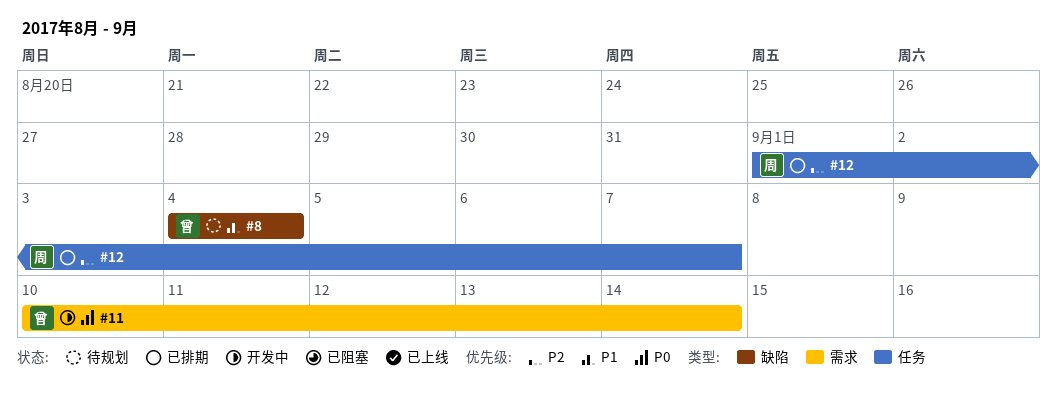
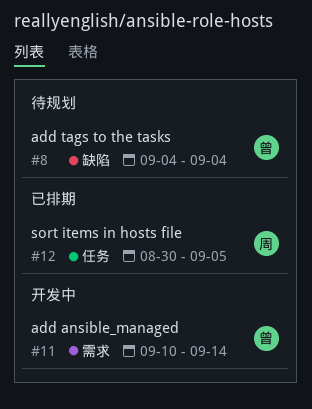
#12, start: Sep 1 -> Aug 30
#12, due: Sep 7 -> Sep 5

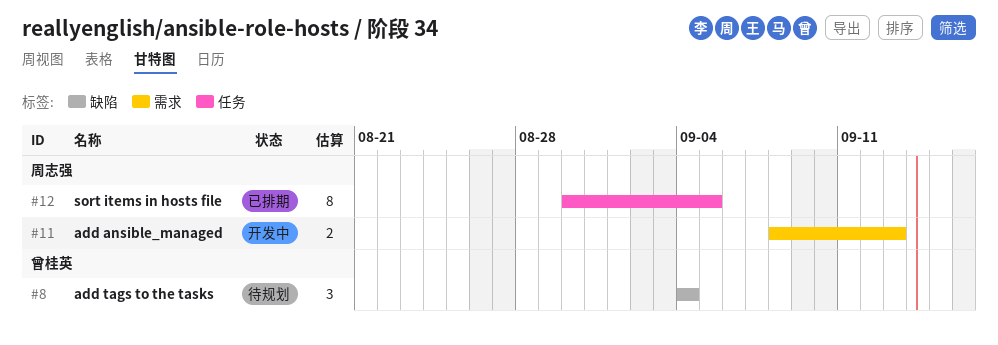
#11, owner: 曾桂英 -> 周志强
#11, start: Sep 10 -> Sep 8
#11, due: Sep 14 -> Sep 13

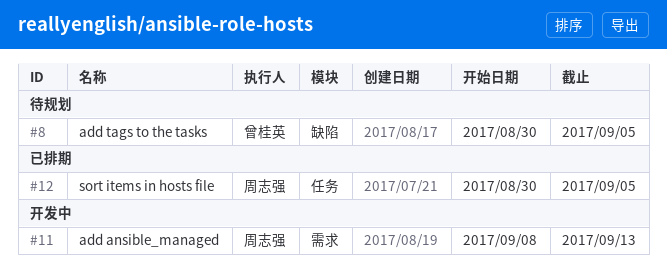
#8, start: Sep 4 -> Aug 30
#8, due: Sep 4 -> Sep 5

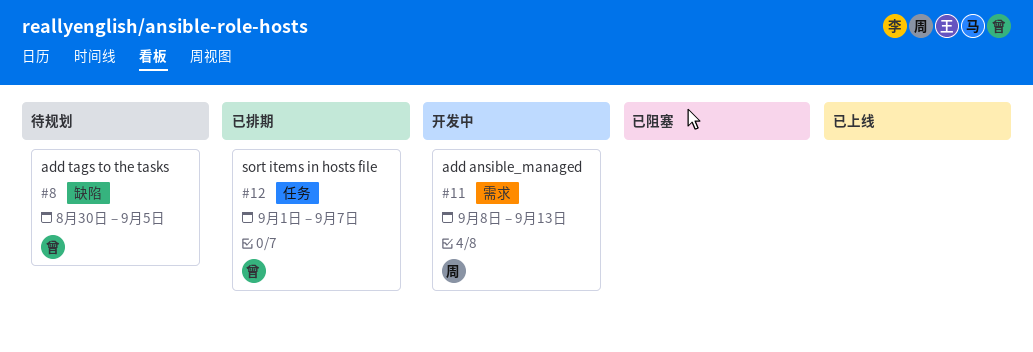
#12, owner: 周志强 -> 曾桂英
#12, start: Aug 30 -> Sep 1
#12, due: Sep 5 -> Sep 7

